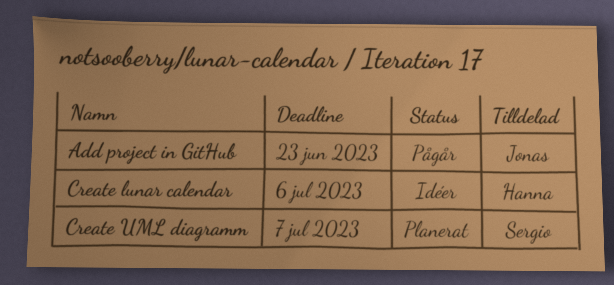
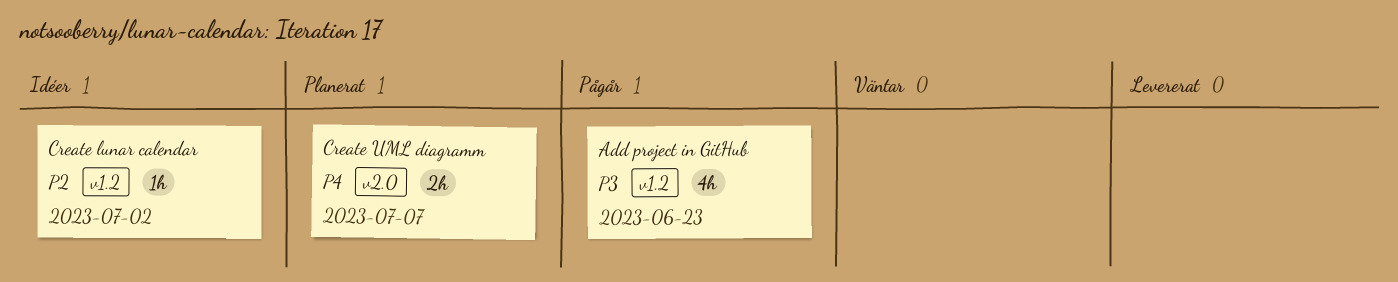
Create lunar calendar, due: Jul 6 -> Jul 2

